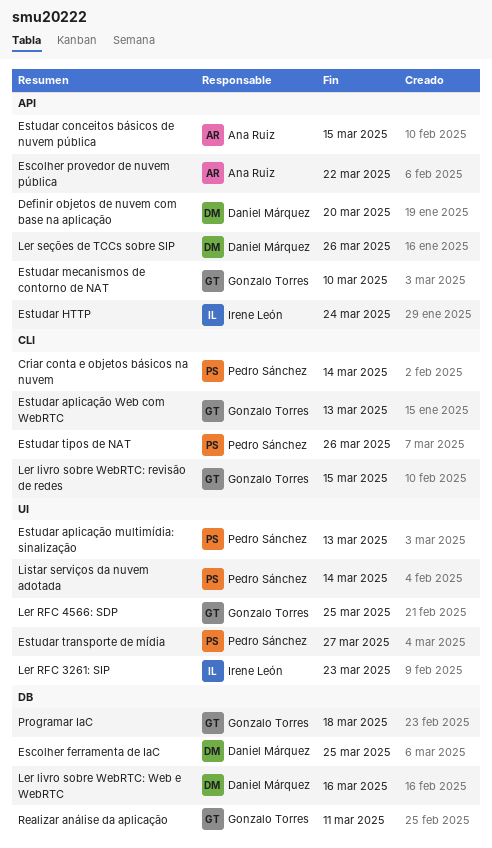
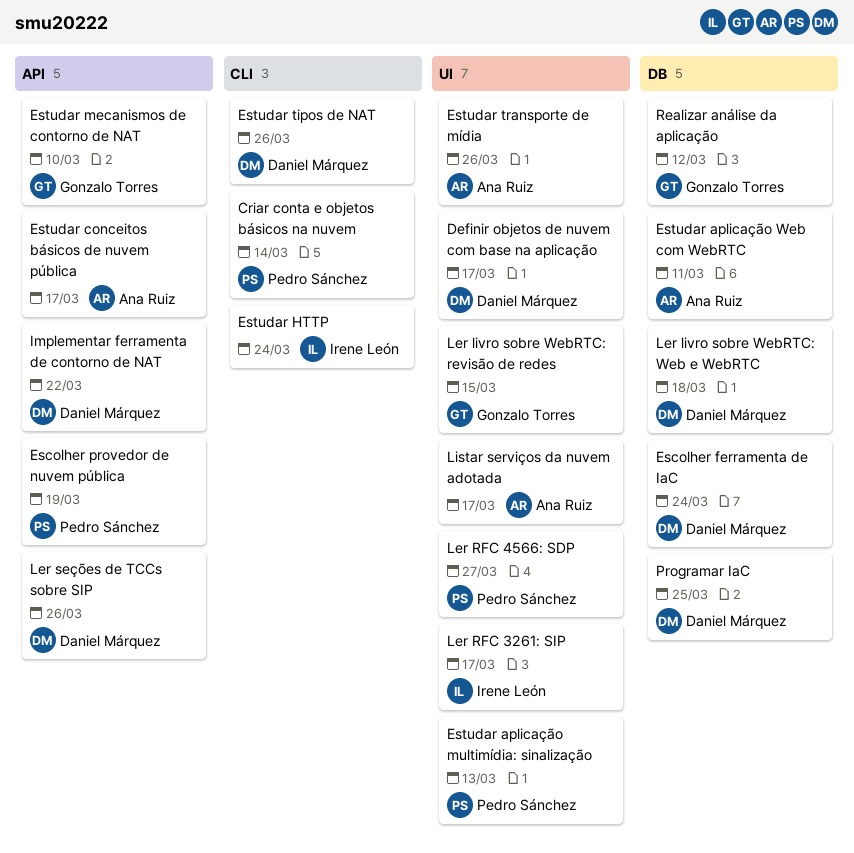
Definir objetos de nuvem com base na aplicação, label: API -> UI
Definir objetos de nuvem com base na aplicação, due: Mar 20 -> Mar 17
Escolher ferramenta de IaC, due: Mar 25 -> Mar 24
Escolher provedor de nuvem pública, owner: Ana Ruiz -> Pedro Sánchez
Escolher provedor de nuvem pública, due: Mar 22 -> Mar 19
Estudar aplicação Web com WebRTC, owner: Gonzalo Torres -> Ana Ruiz
Estudar aplicação Web com WebRTC, label: CLI -> DB
Estudar aplicação Web com WebRTC, due: Mar 13 -> Mar 11
Estudar conceitos básicos de nuvem pública, due: Mar 15 -> Mar 17
Estudar HTTP, label: API -> CLI
Estudar tipos de NAT, owner: Pedro Sánchez -> Daniel Márquez
Estudar transporte de mídia, owner: Pedro Sánchez -> Ana Ruiz
Estudar transporte de mídia, due: Mar 27 -> Mar 26
Implementar ferramenta de contorno de NAT: none -> present
Ler livro sobre WebRTC: revisão de redes, label: CLI -> UI
Ler livro sobre WebRTC: Web e WebRTC, due: Mar 16 -> Mar 18
Ler RFC 3261: SIP, due: Mar 23 -> Mar 17
Ler RFC 4566: SDP, owner: Gonzalo Torres -> Pedro Sánchez
Ler RFC 4566: SDP, due: Mar 25 -> Mar 27
Listar serviços da nuvem adotada, owner: Pedro Sánchez -> Ana Ruiz
Listar serviços da nuvem adotada, due: Mar 14 -> Mar 17
Programar IaC, owner: Gonzalo Torres -> Daniel Márquez
Programar IaC, due: Mar 18 -> Mar 25
Realizar análise da aplicação, due: Mar 11 -> Mar 12

